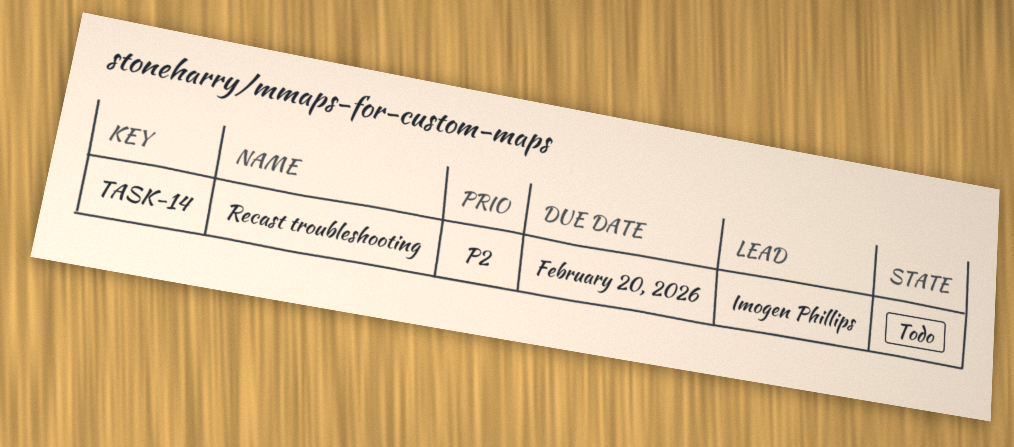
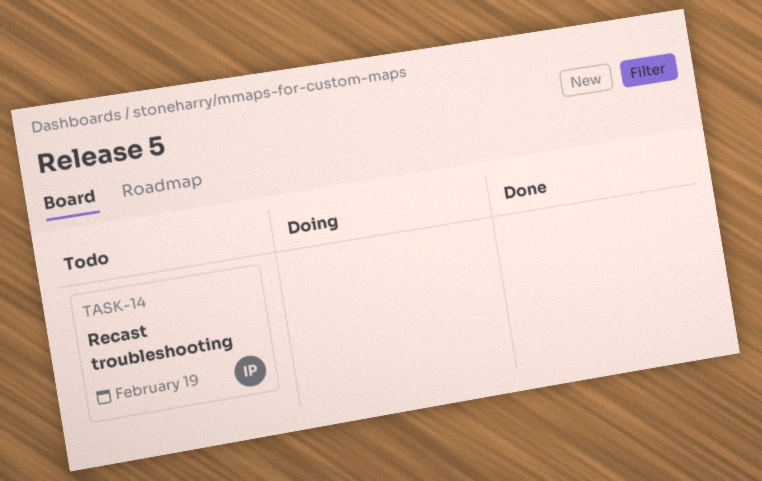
TASK-14, due: Feb 20 -> Feb 19

